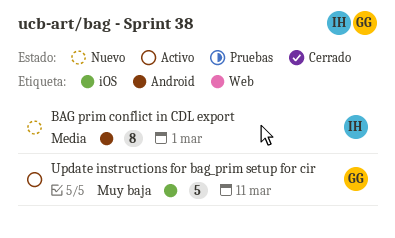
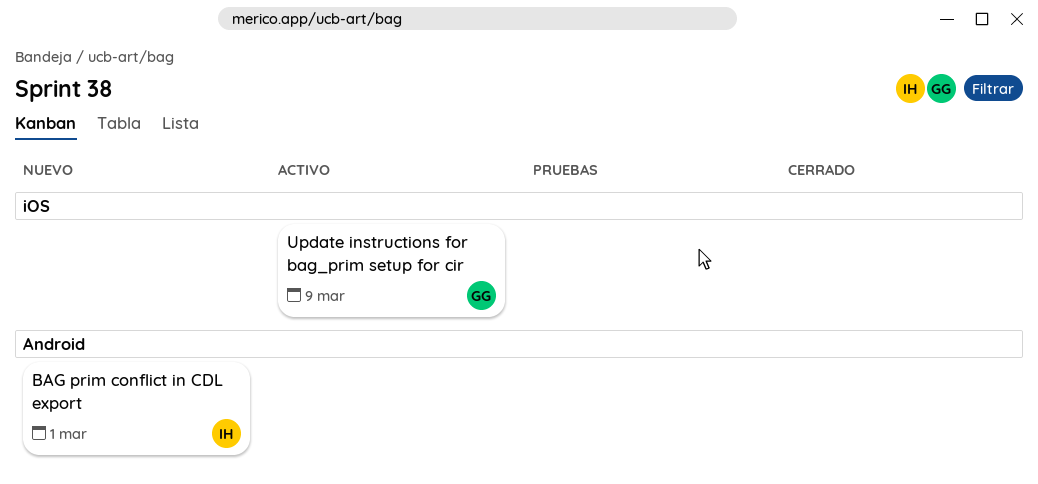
Update instructions for bag_prim setup for cir, due: Mar 11 -> Mar 9

